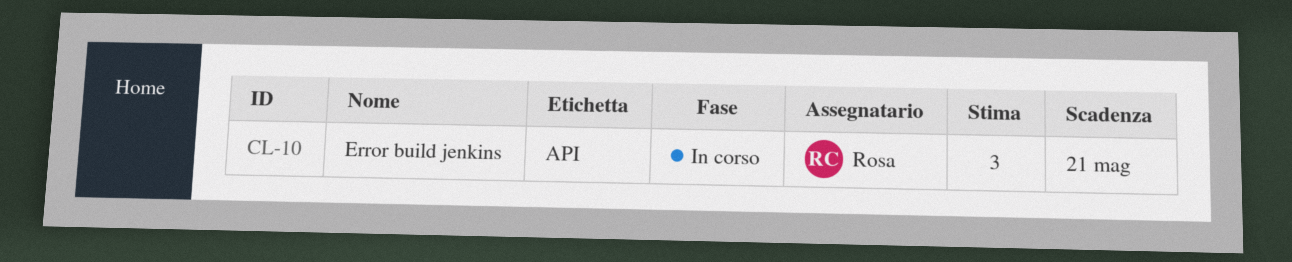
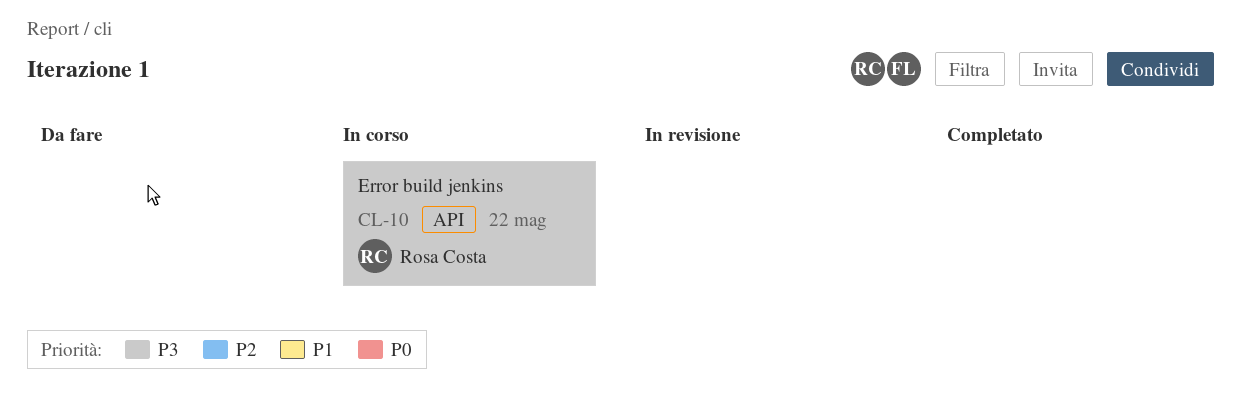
CL-10, due: May 21 -> May 22

